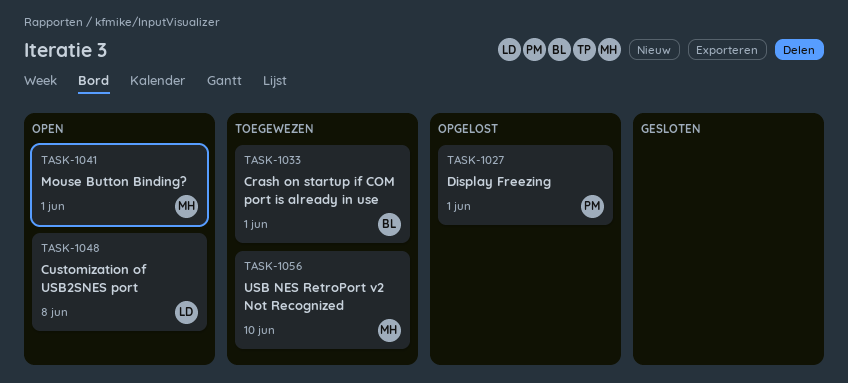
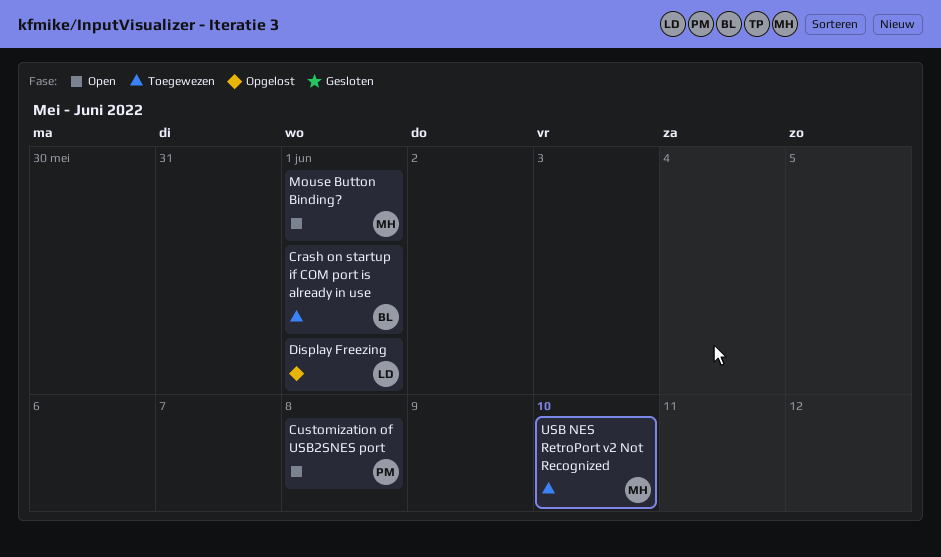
Customization of USB2SNES port, owner: LD -> PM
Display Freezing, owner: PM -> LD

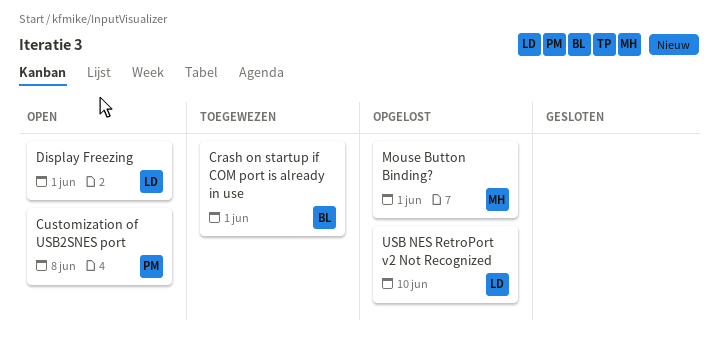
Display Freezing, status: Opgelost -> Open
Mouse Button Binding?, status: Open -> Opgelost
USB NES RetroPort v2 Not Recognized, status: Toegewezen -> Opgelost
USB NES RetroPort v2 Not Recognized, owner: MH -> LD

